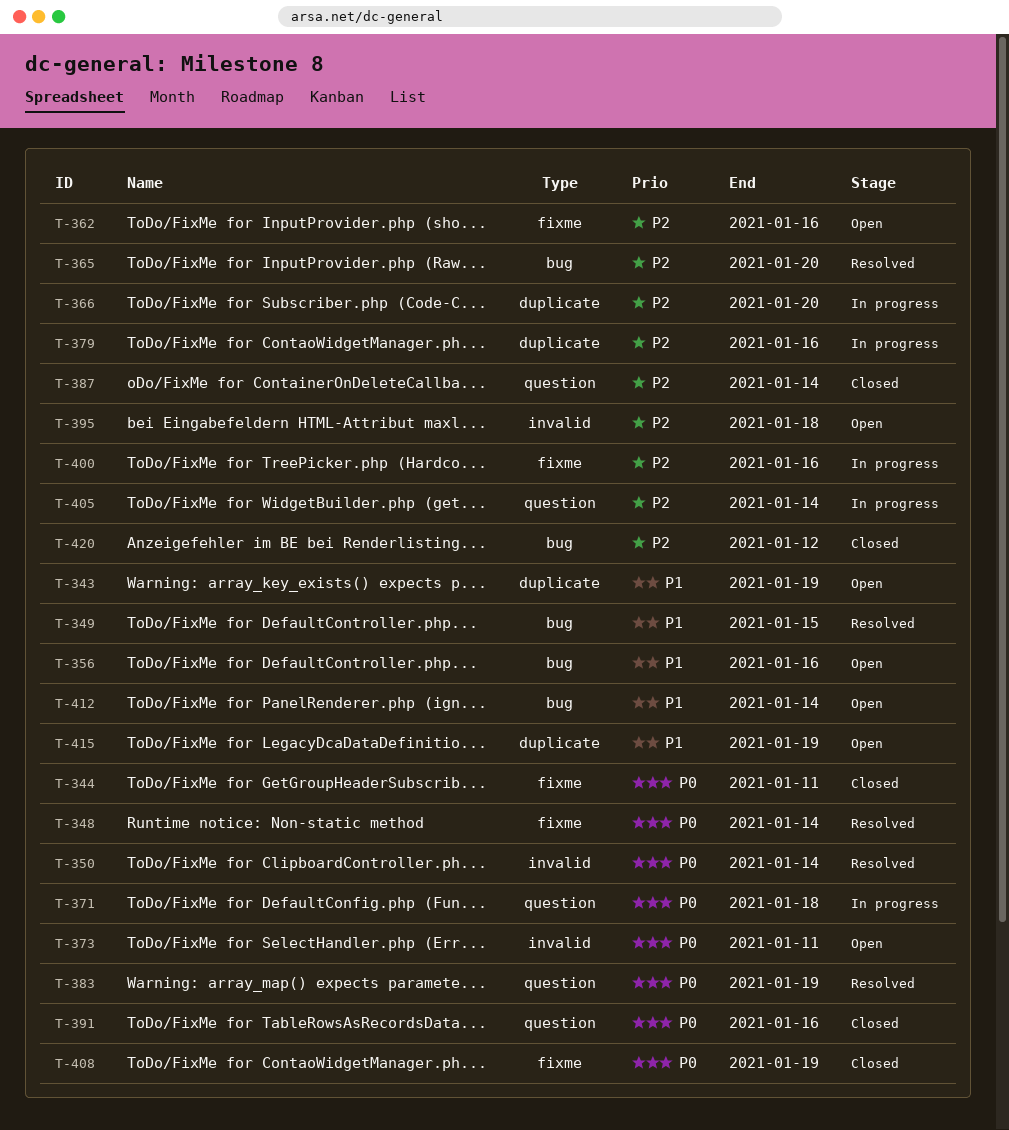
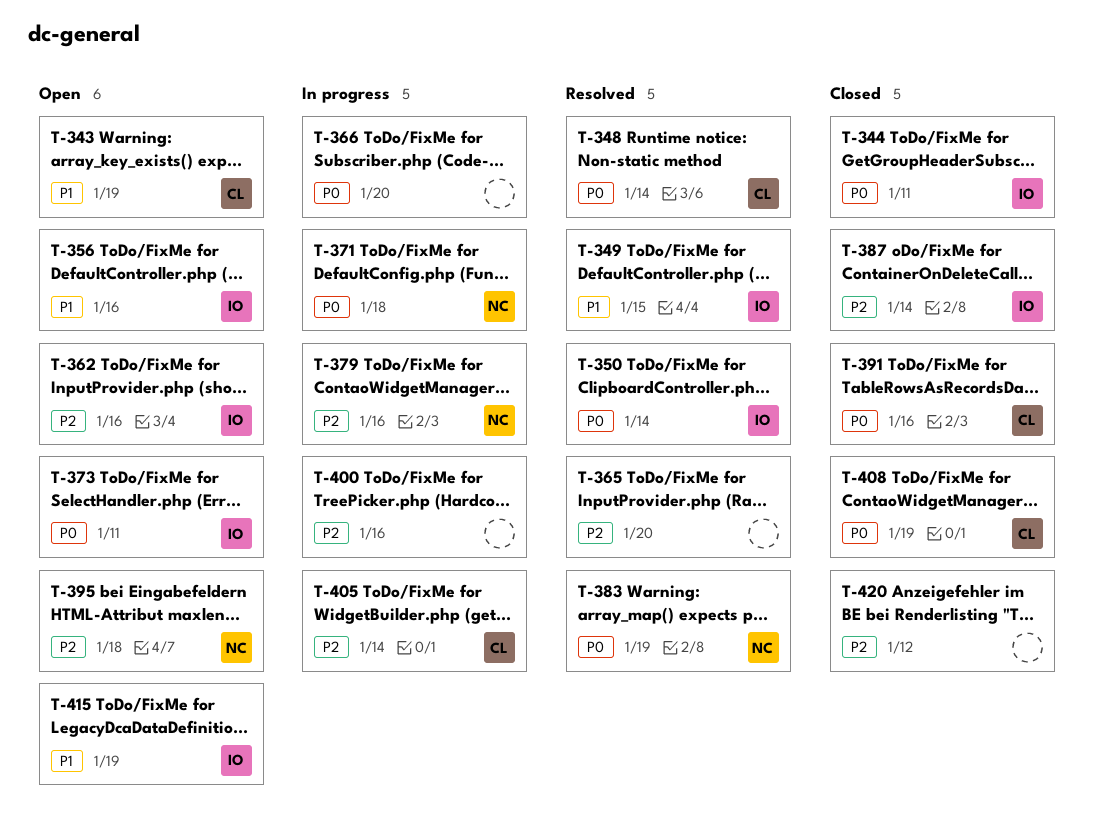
T-366, priority: P2 -> P0
T-412: present -> none

